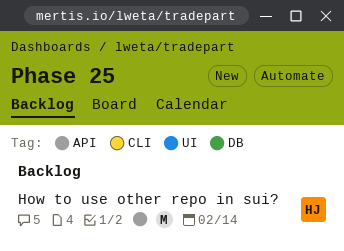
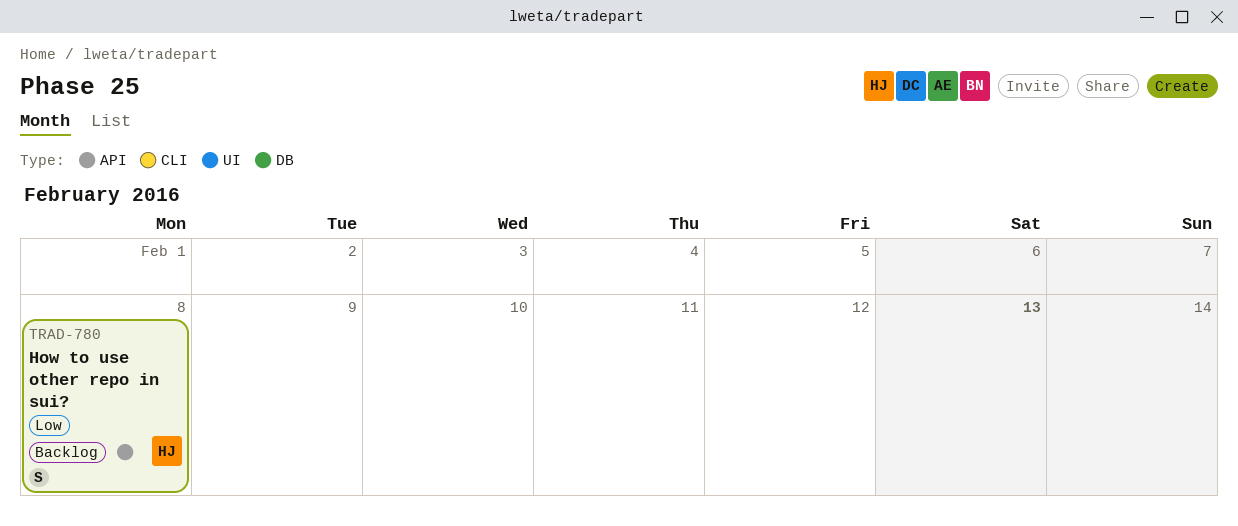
How to use other repo in sui?, estimate: M -> S
How to use other repo in sui?, due: Feb 14 -> Feb 8

